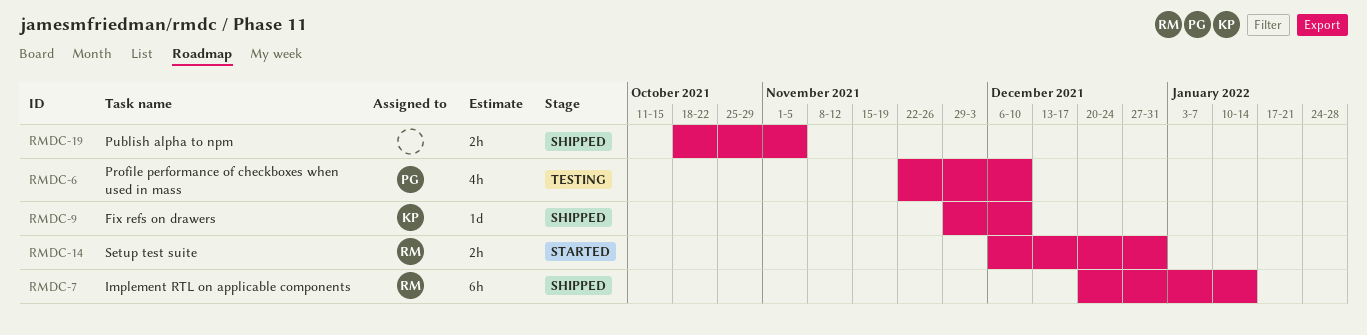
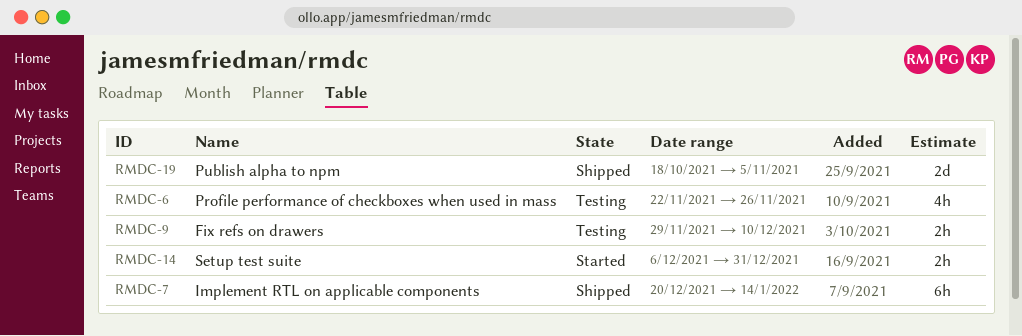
RMDC-6, due: Dec 10 -> Nov 26
RMDC-9, status: Shipped -> Testing
RMDC-9, estimate: 1d -> 2h
RMDC-19, estimate: 2h -> 2d

